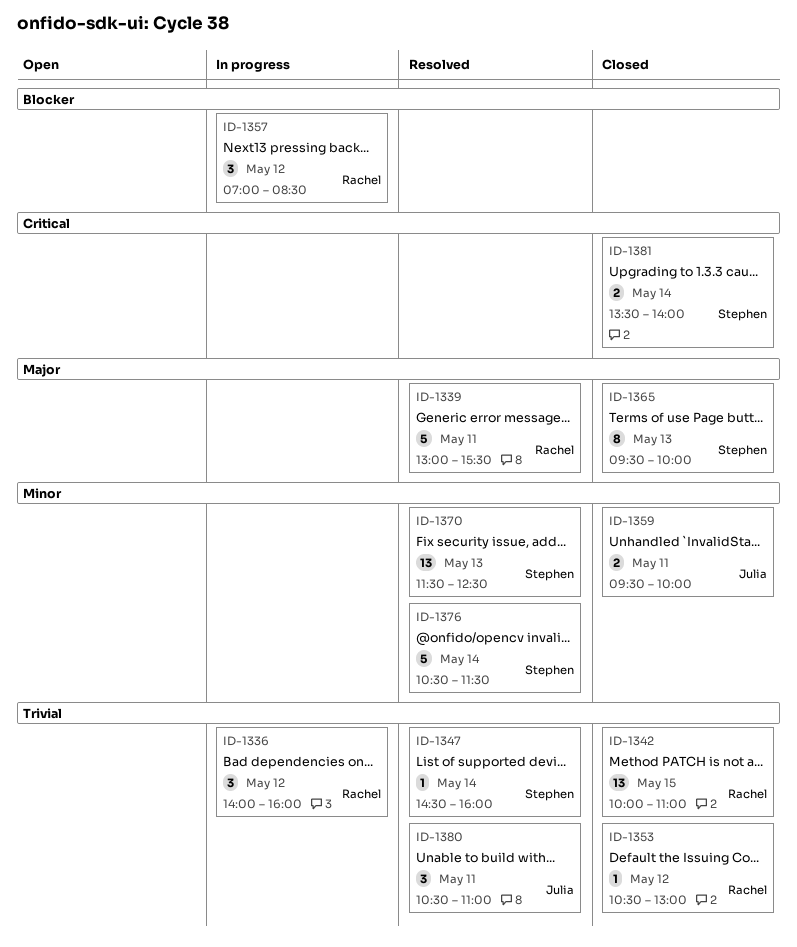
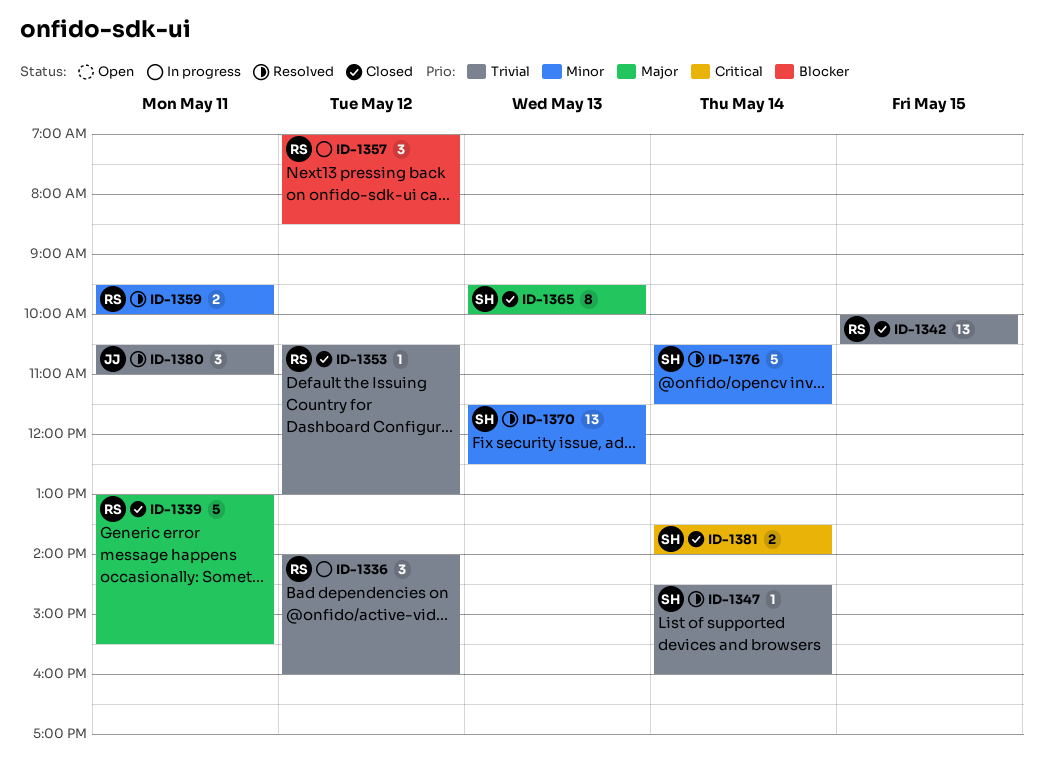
ID-1339, status: Resolved -> Closed
ID-1342, ends: 11:00 -> 10:30
ID-1359, status: Closed -> Resolved
ID-1359, owner: Julia -> Rachel

